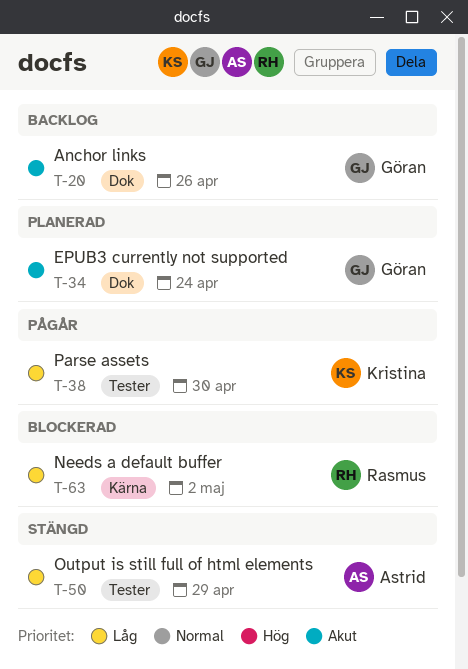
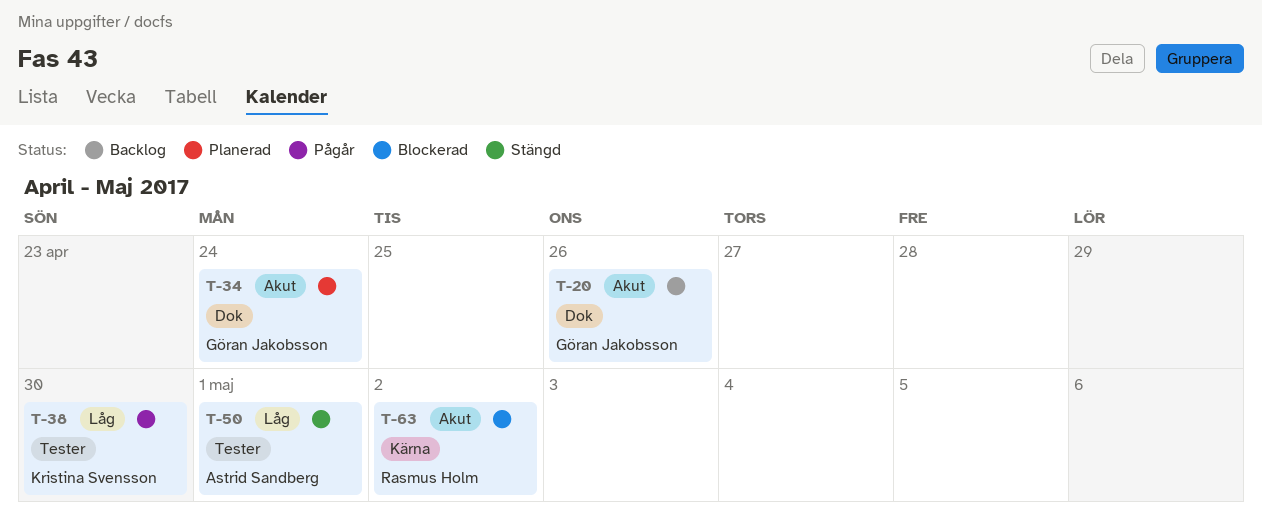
T-50, due: Apr 29 -> May 1
T-63, priority: Låg -> Akut

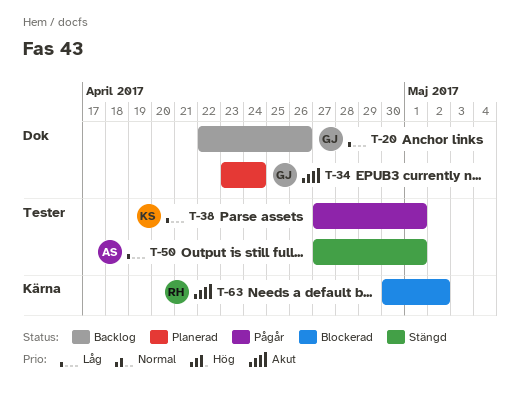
T-20, priority: Akut -> Låg
T-38, due: Apr 30 -> May 1

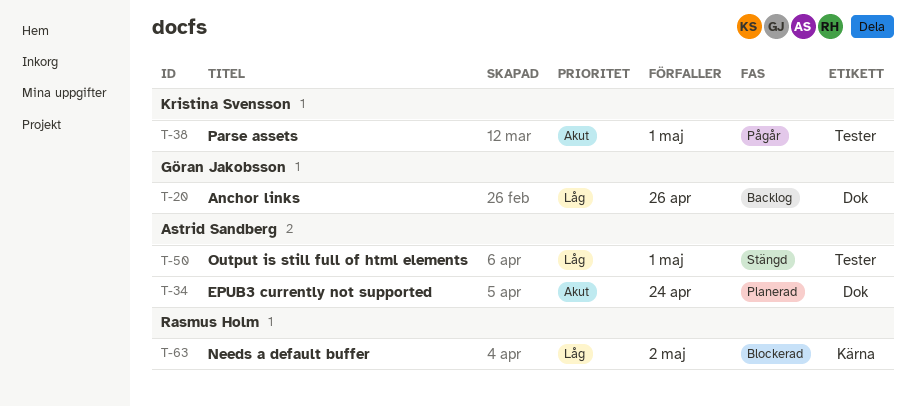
T-34, owner: Göran Jakobsson -> Astrid Sandberg
T-38, priority: Låg -> Akut
T-63, priority: Akut -> Låg

